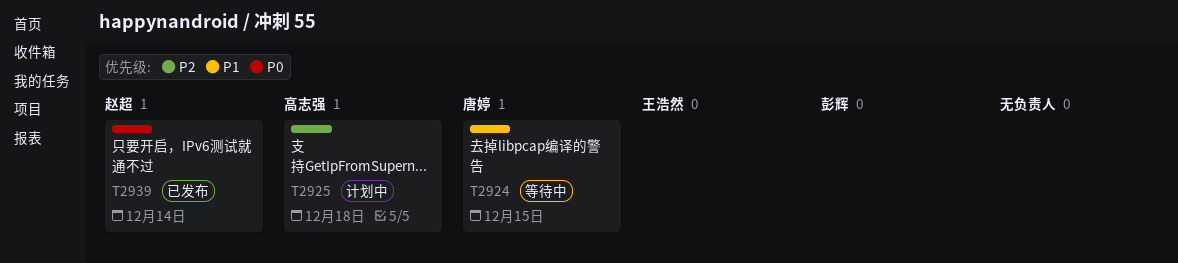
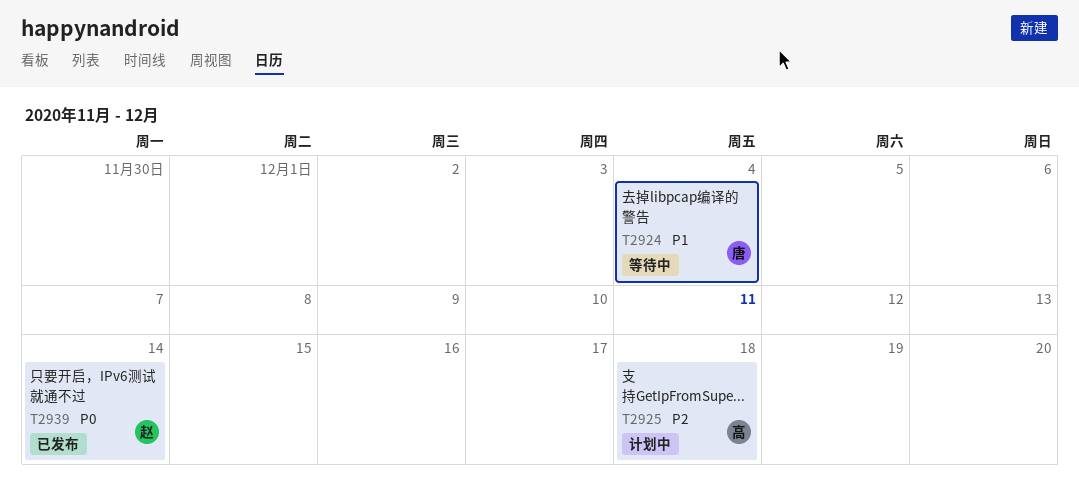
T2924, due: Dec 15 -> Dec 4

